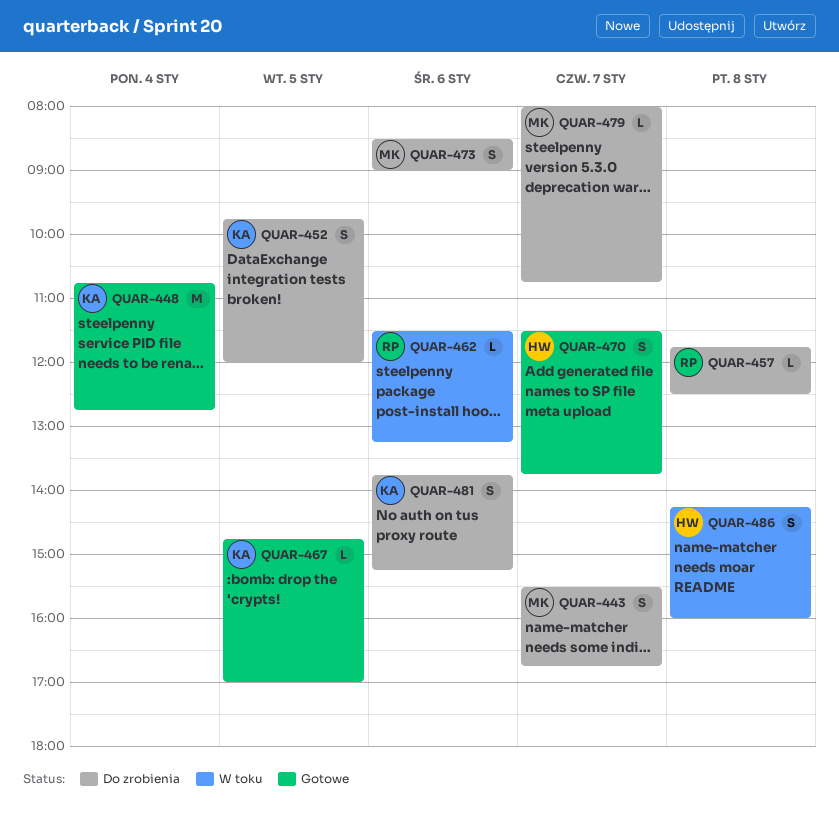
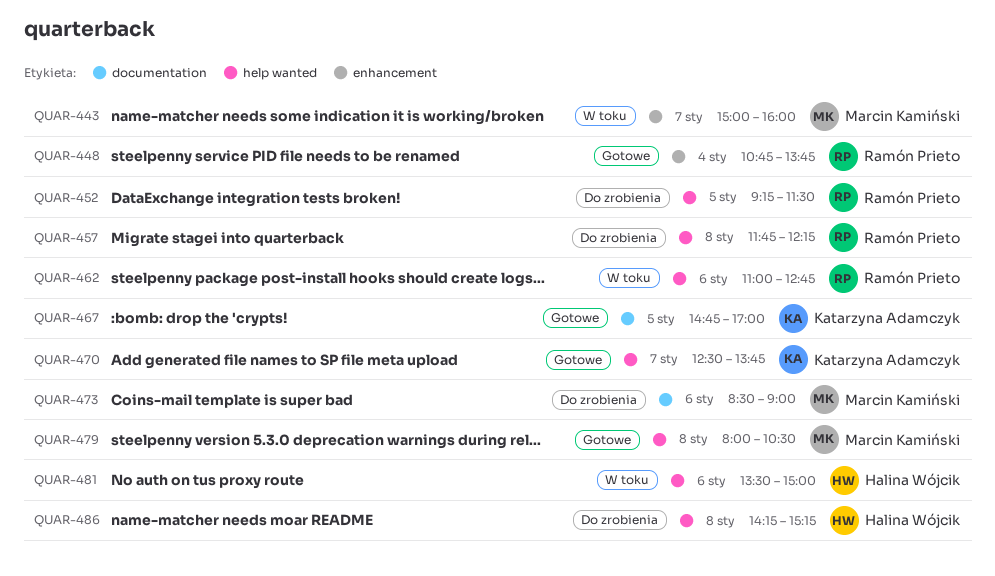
QUAR-443, status: Do zrobienia -> W toku
QUAR-443, begins: 15:30 -> 15:00
QUAR-443, ends: 16:45 -> 16:00
QUAR-448, owner: Katarzyna Adamczyk -> Ramón Prieto
QUAR-448, ends: 12:45 -> 13:45
QUAR-452, owner: Katarzyna Adamczyk -> Ramón Prieto
QUAR-452, begins: 09:45 -> 09:15
QUAR-452, ends: 12:00 -> 11:30
QUAR-457, ends: 12:30 -> 12:15
QUAR-462, begins: 11:30 -> 11:00
QUAR-462, ends: 13:15 -> 12:45
QUAR-470, owner: Halina Wójcik -> Katarzyna Adamczyk
QUAR-470, begins: 11:30 -> 12:30
QUAR-479, status: Do zrobienia -> Gotowe
QUAR-479, day: Jan 7 -> Jan 8
QUAR-479, ends: 10:45 -> 10:30
QUAR-481, status: Do zrobienia -> W toku
QUAR-481, owner: Katarzyna Adamczyk -> Halina Wójcik
QUAR-481, begins: 13:45 -> 13:30
QUAR-481, ends: 15:15 -> 15:00
QUAR-486, status: W toku -> Do zrobienia
QUAR-486, ends: 16:00 -> 15:15

